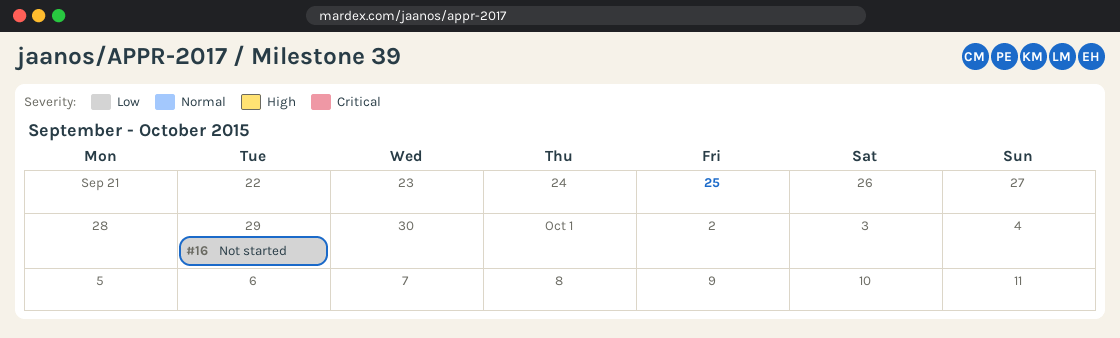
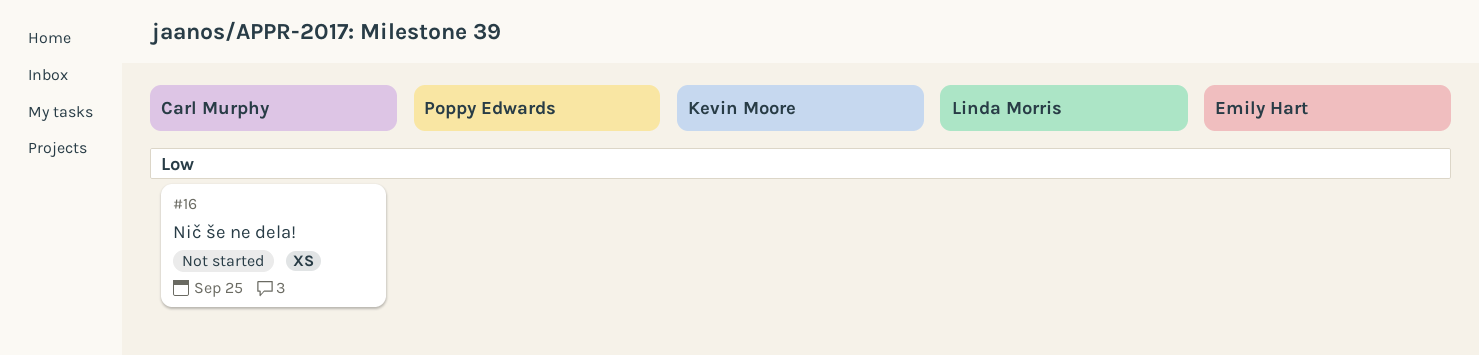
#16, due: Sep 29 -> Sep 25

